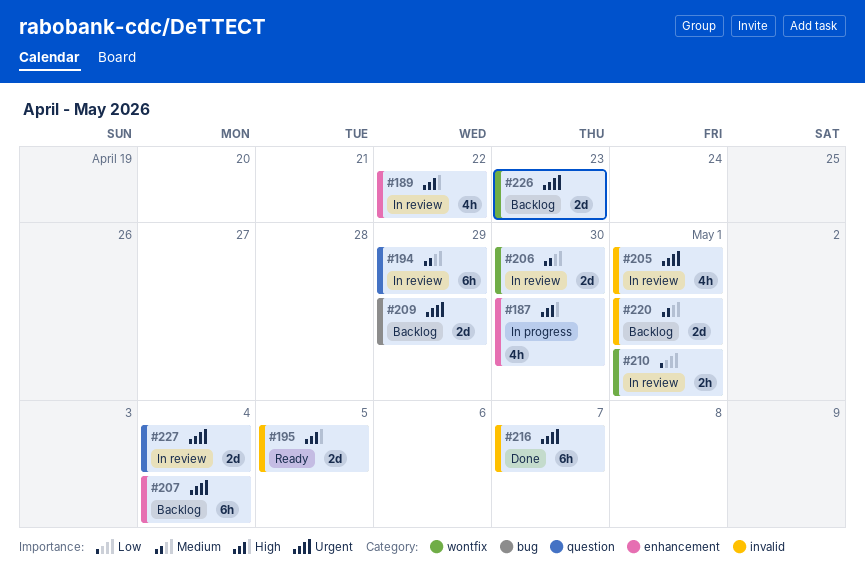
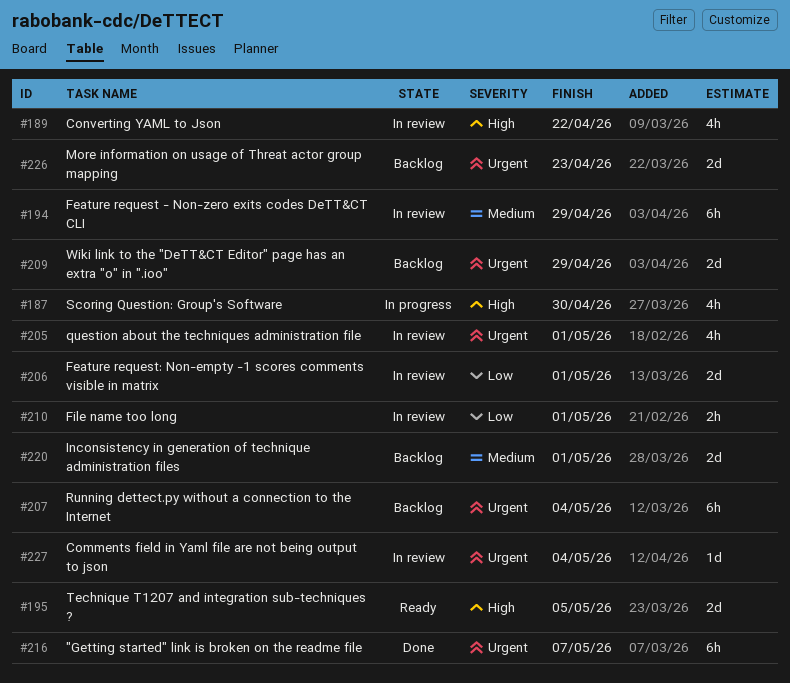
#206, priority: Medium -> Low
#206, due: Apr 30 -> May 1
#227, estimate: 2d -> 1d

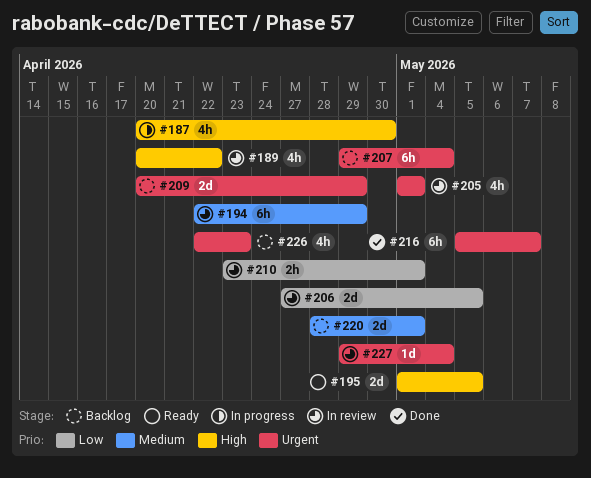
#206, due: May 1 -> May 5
#226, estimate: 2d -> 4h

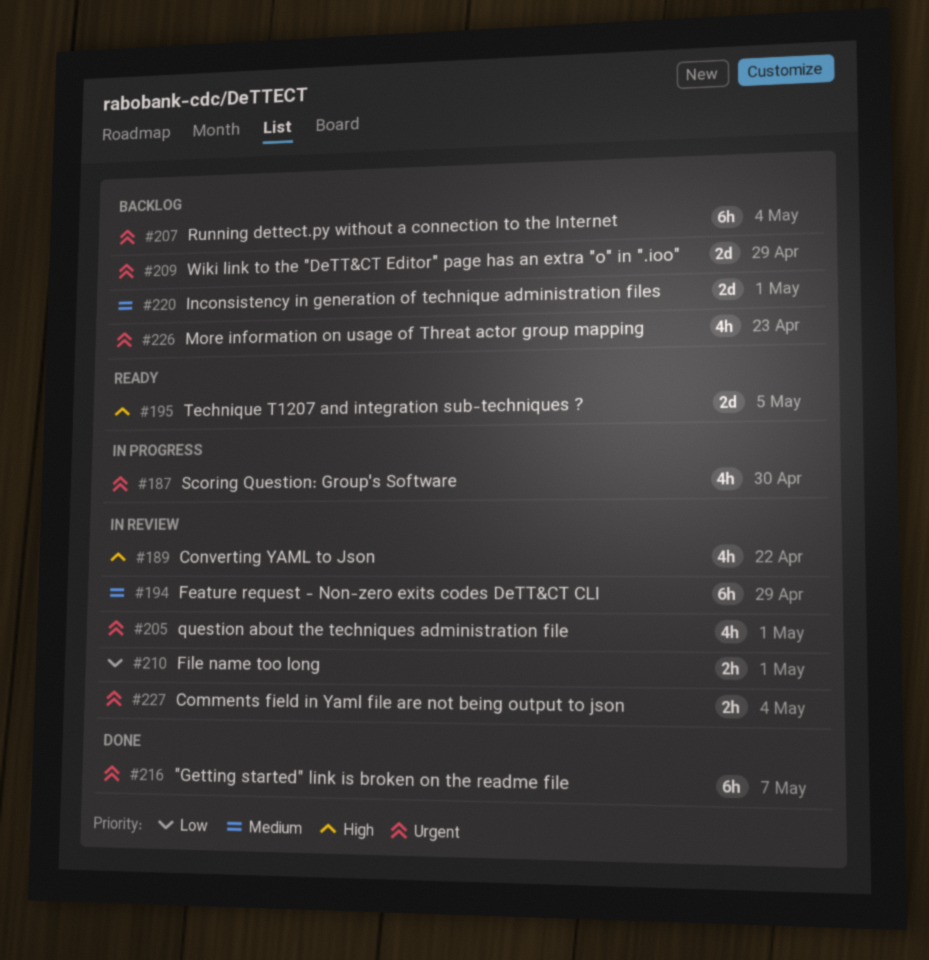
#187, priority: High -> Urgent
#206: present -> none
#227, estimate: 1d -> 2h

